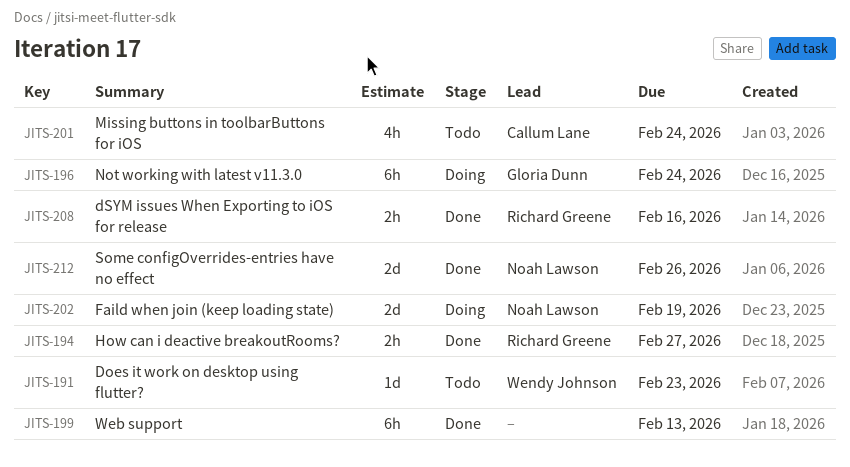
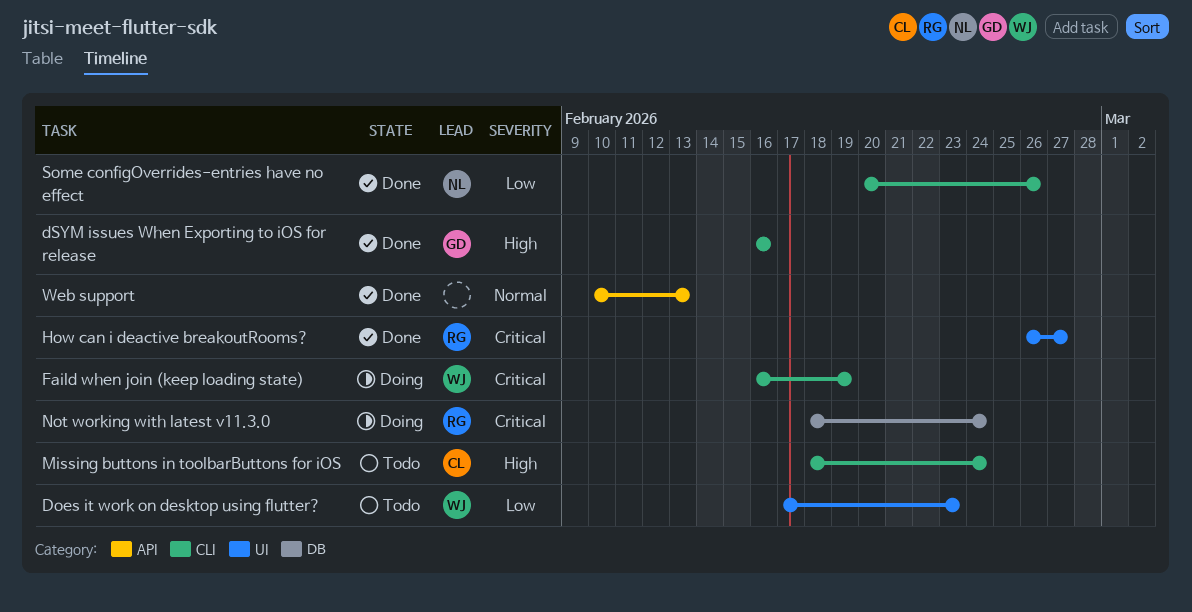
dSYM issues When Exporting to iOS for release, owner: Richard Greene -> Gloria Dunn
Faild when join (keep loading state), owner: Noah Lawson -> Wendy Johnson
Not working with latest v11.3.0, owner: Gloria Dunn -> Richard Greene

